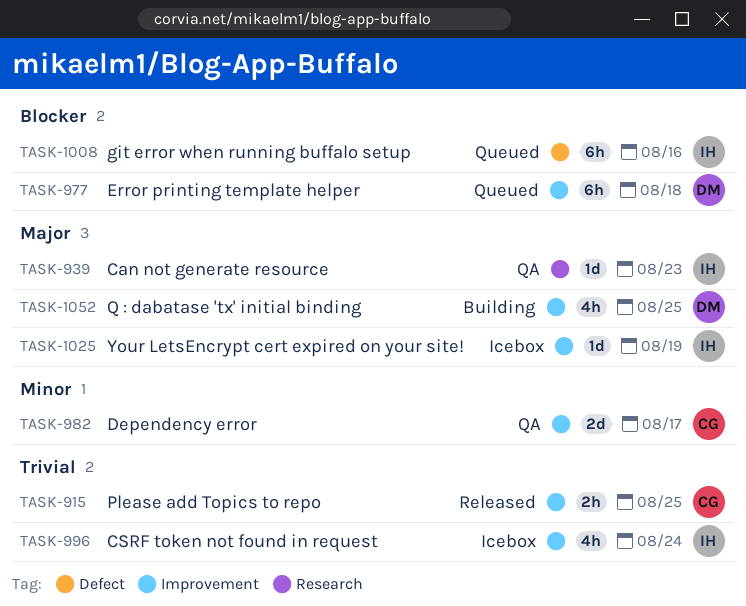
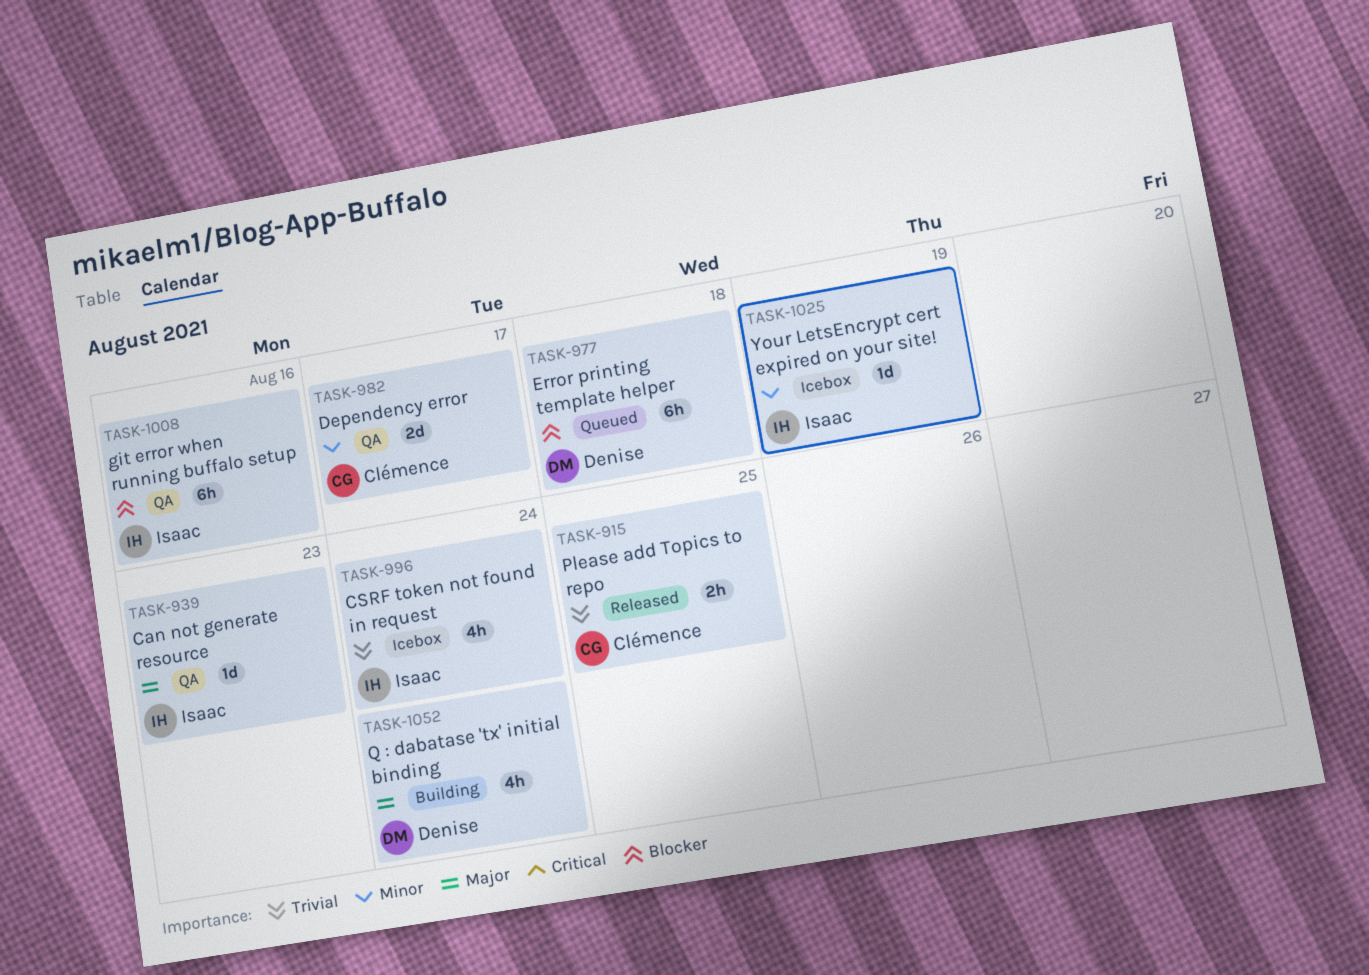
TASK-1008, status: Queued -> QA
TASK-1025, priority: Major -> Minor
TASK-1052, due: Aug 25 -> Aug 24

